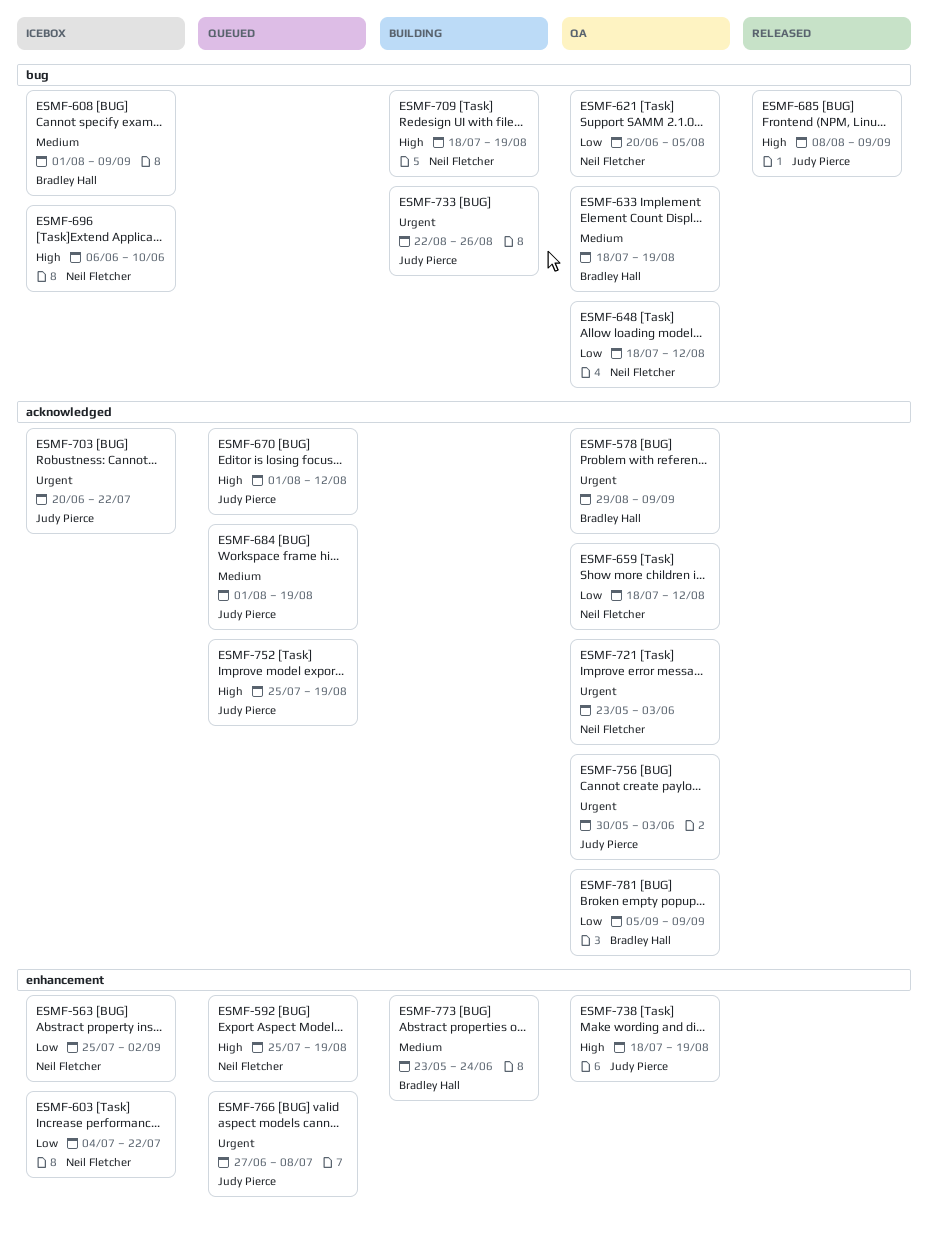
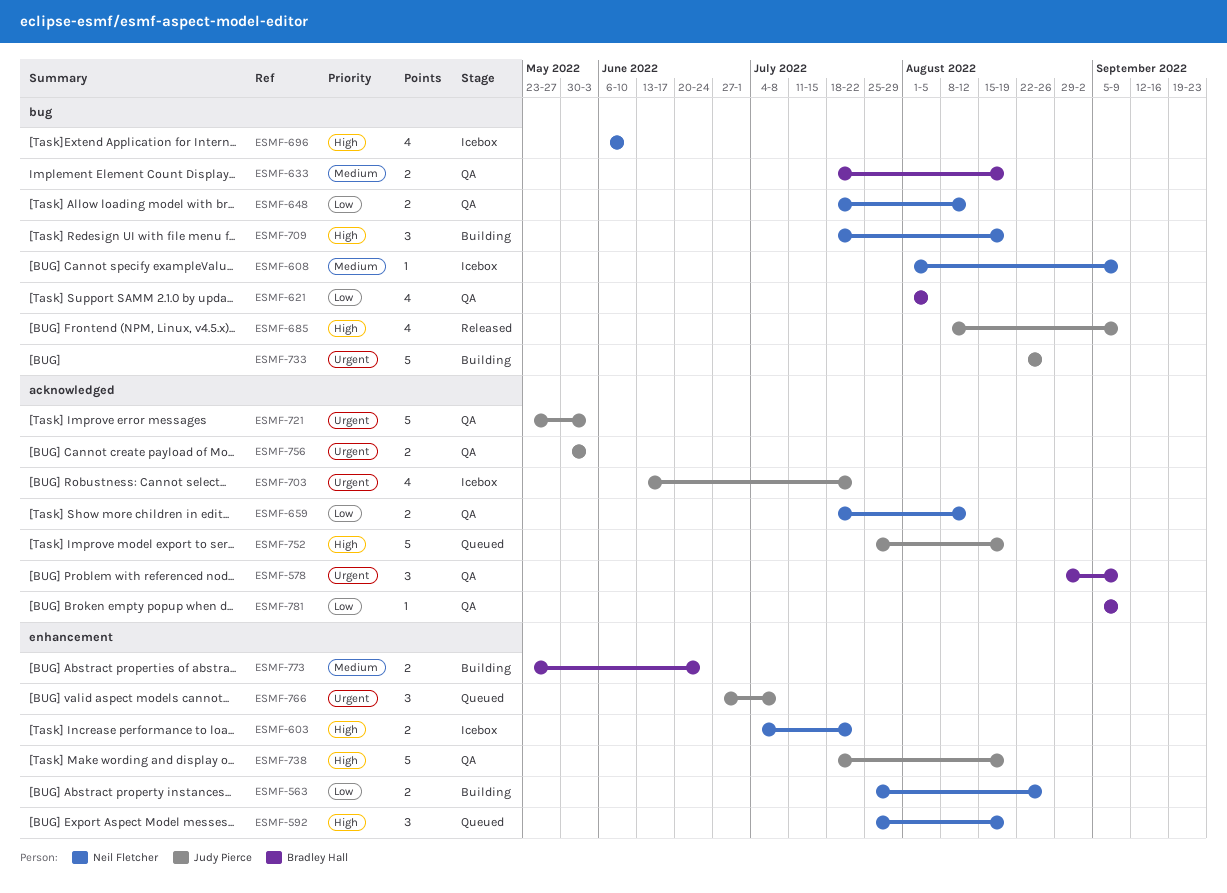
ESMF-563, status: Icebox -> Building
ESMF-563, due: Sep 2 -> Aug 26
ESMF-603, priority: Low -> High
ESMF-608, owner: Bradley Hall -> Neil Fletcher
ESMF-621, owner: Neil Fletcher -> Bradley Hall
ESMF-621, start: Jun 20 -> Aug 1
ESMF-670: present -> none
ESMF-684: present -> none
ESMF-703, start: Jun 20 -> Jun 13
ESMF-721, owner: Neil Fletcher -> Judy Pierce

